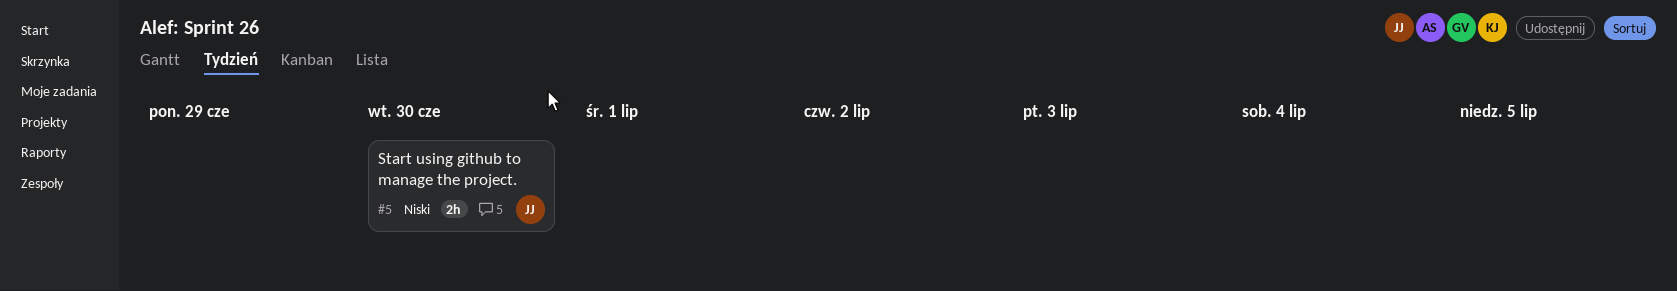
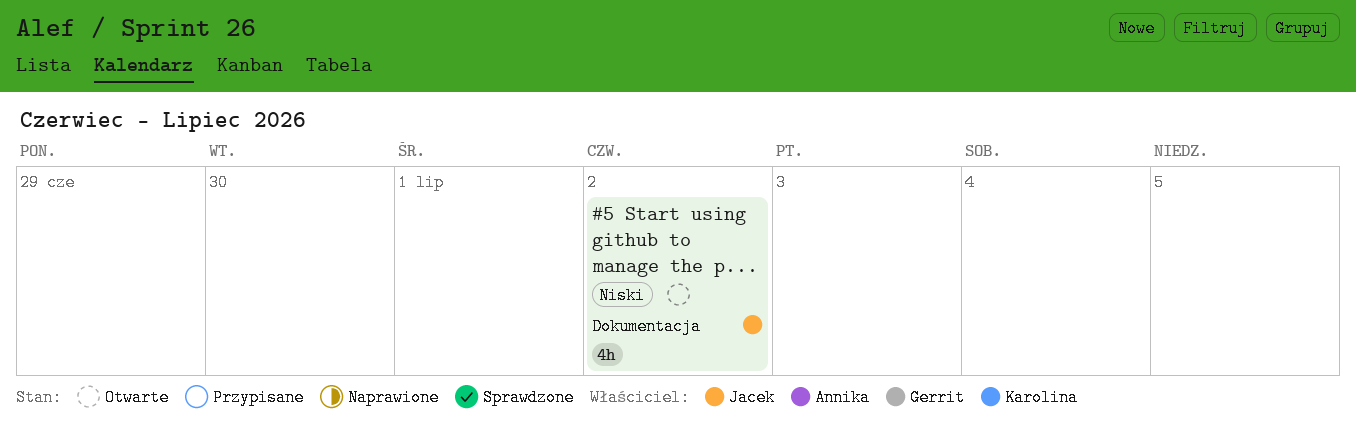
#5, estimate: 2h -> 4h
#5, due: Jun 30 -> Jul 2

